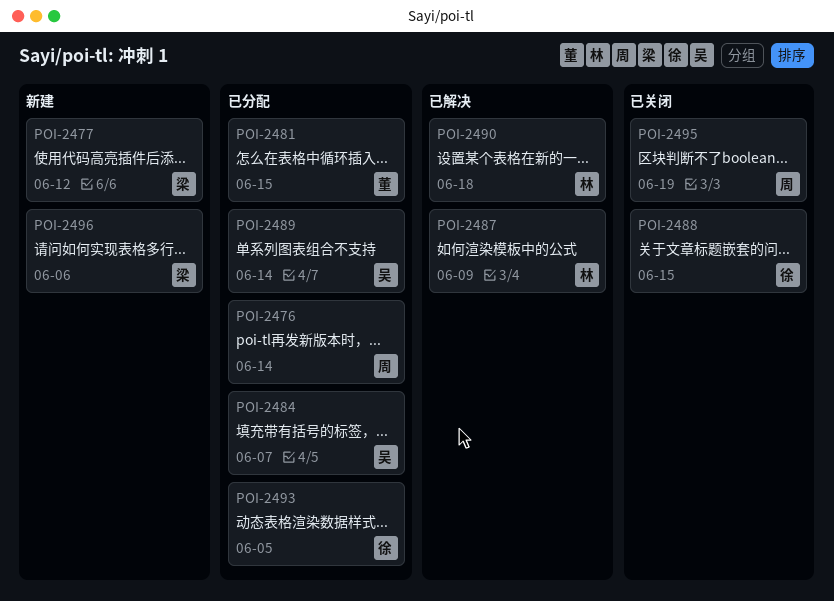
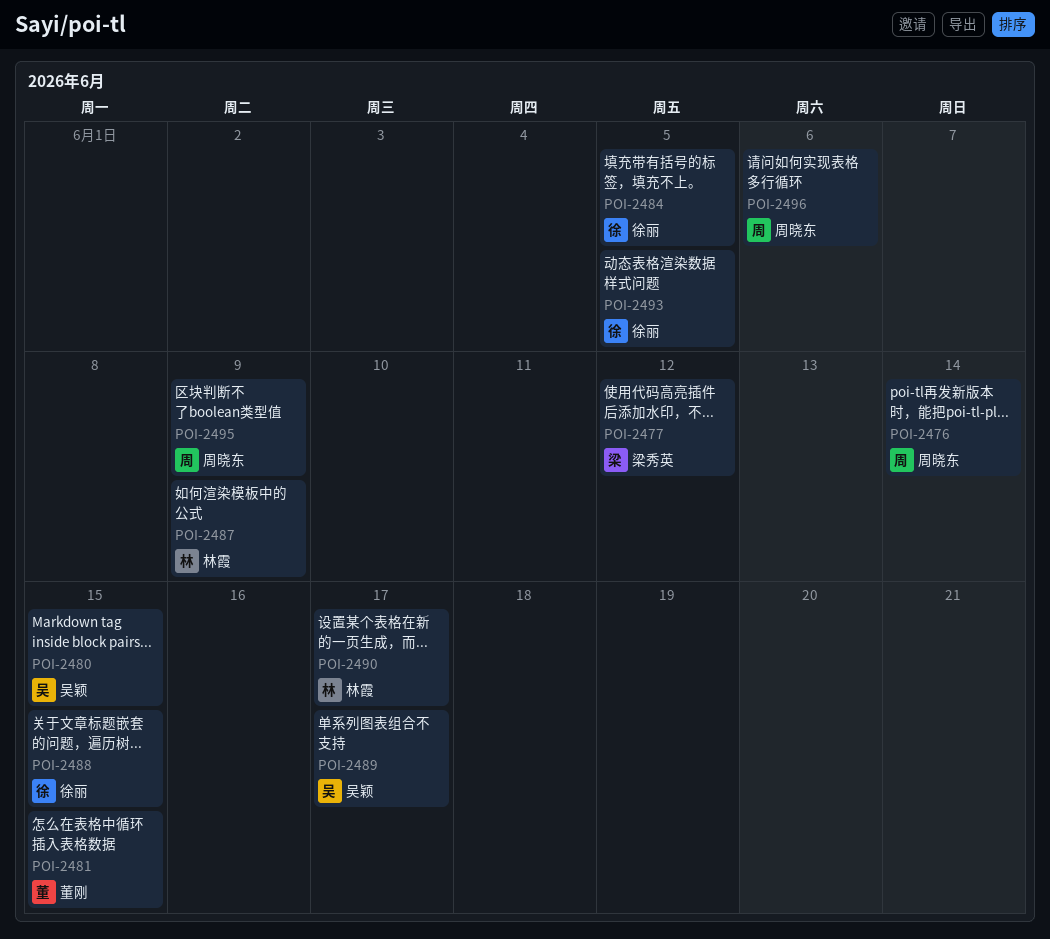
POI-2480: none -> present
POI-2484, owner: 吴颖 -> 徐丽
POI-2484, due: Jun 7 -> Jun 5
POI-2489, due: Jun 14 -> Jun 17
POI-2490, due: Jun 18 -> Jun 17
POI-2495, due: Jun 19 -> Jun 9
POI-2496, owner: 梁秀英 -> 周晓东

